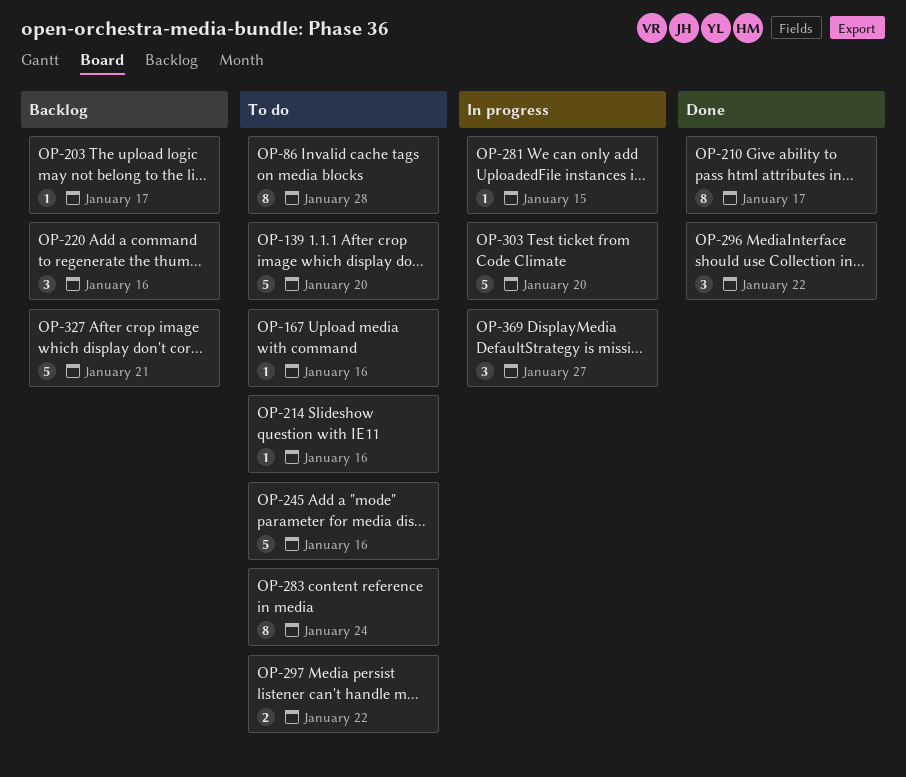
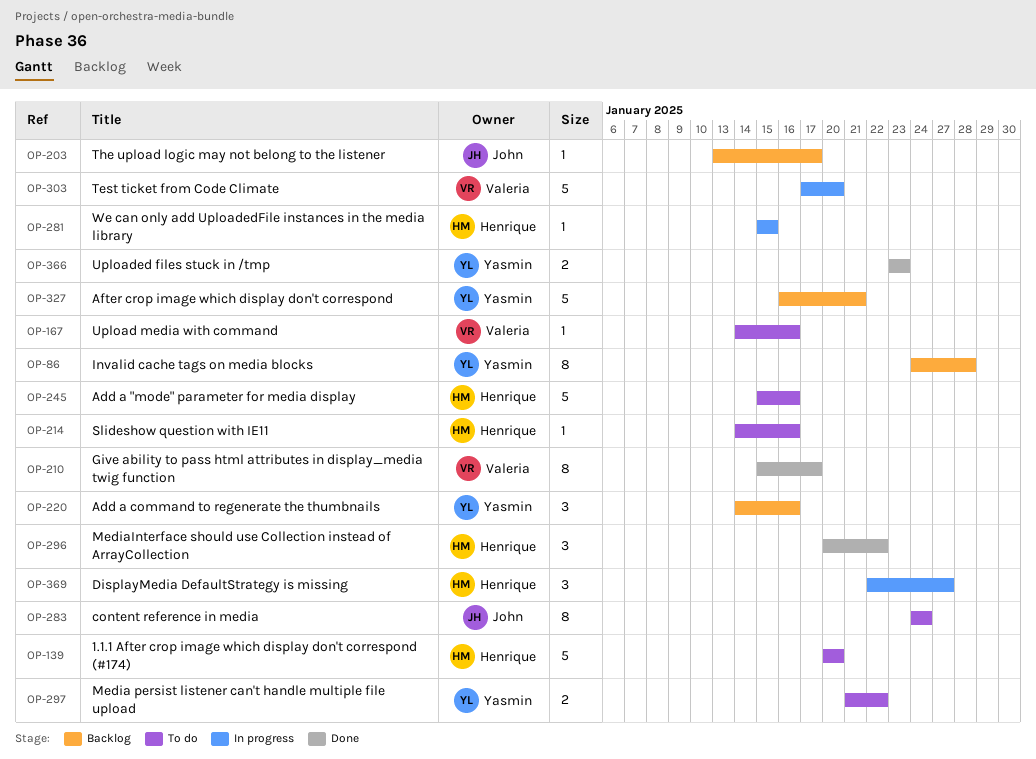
OP-86, status: To do -> Backlog
OP-366: none -> present

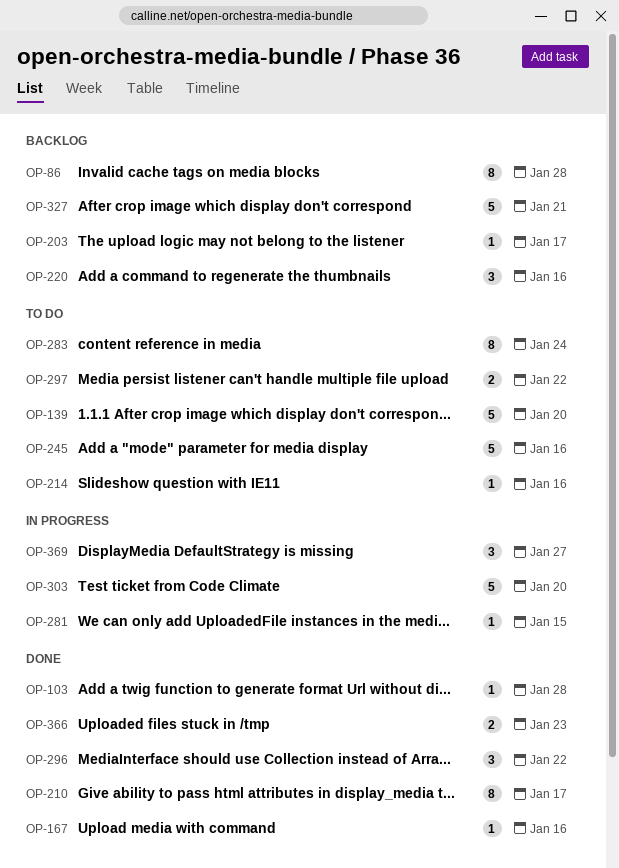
OP-103: none -> present
OP-167, status: To do -> Done

